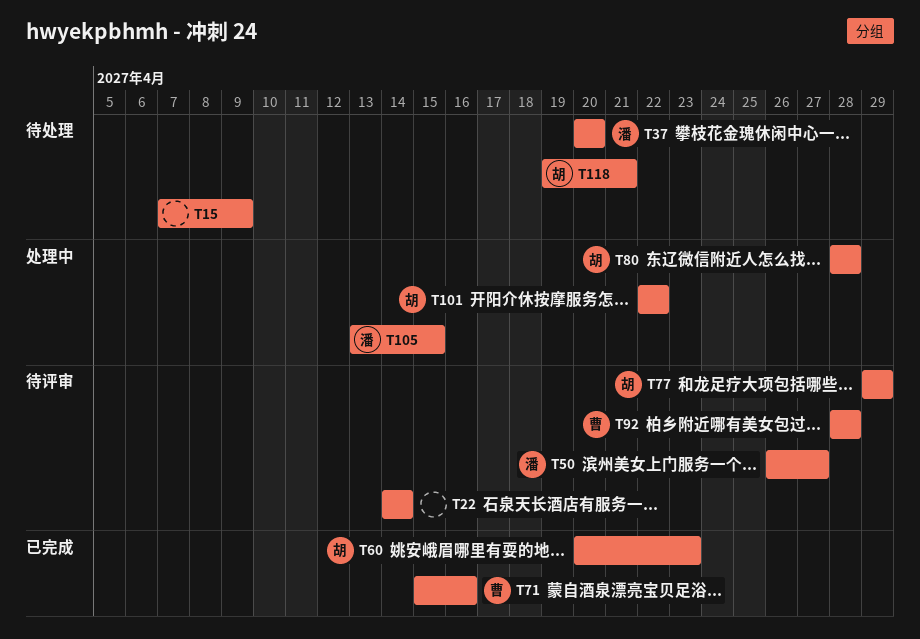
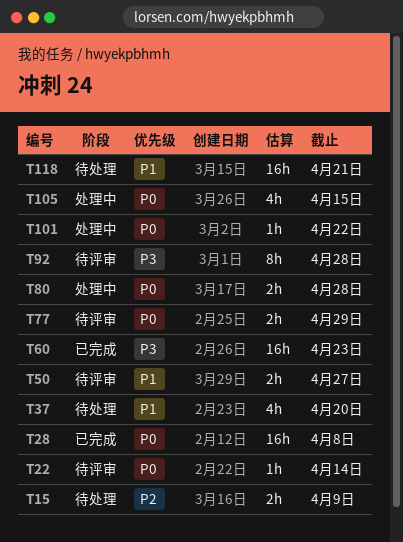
T28: none -> present
T71: present -> none

